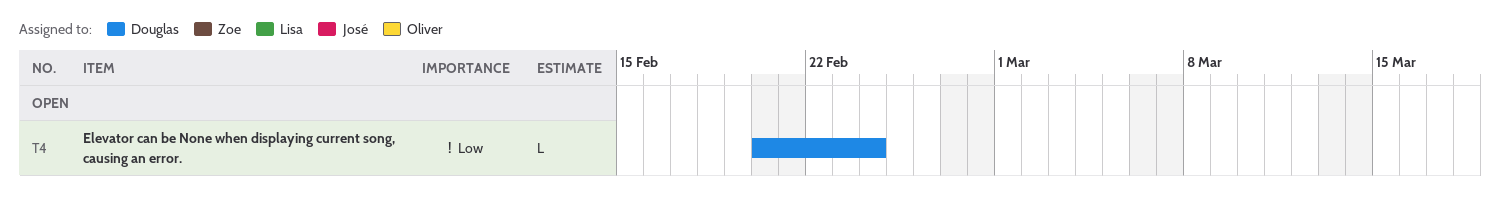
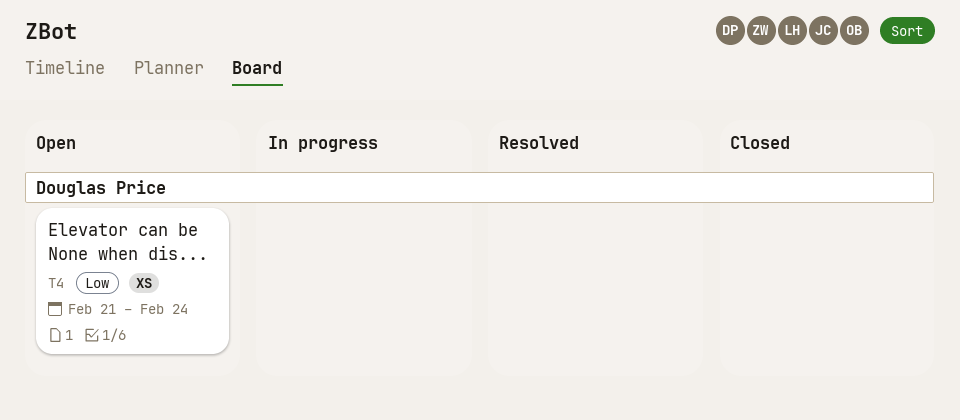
T4, estimate: L -> XS
T4, start: Feb 20 -> Feb 21

